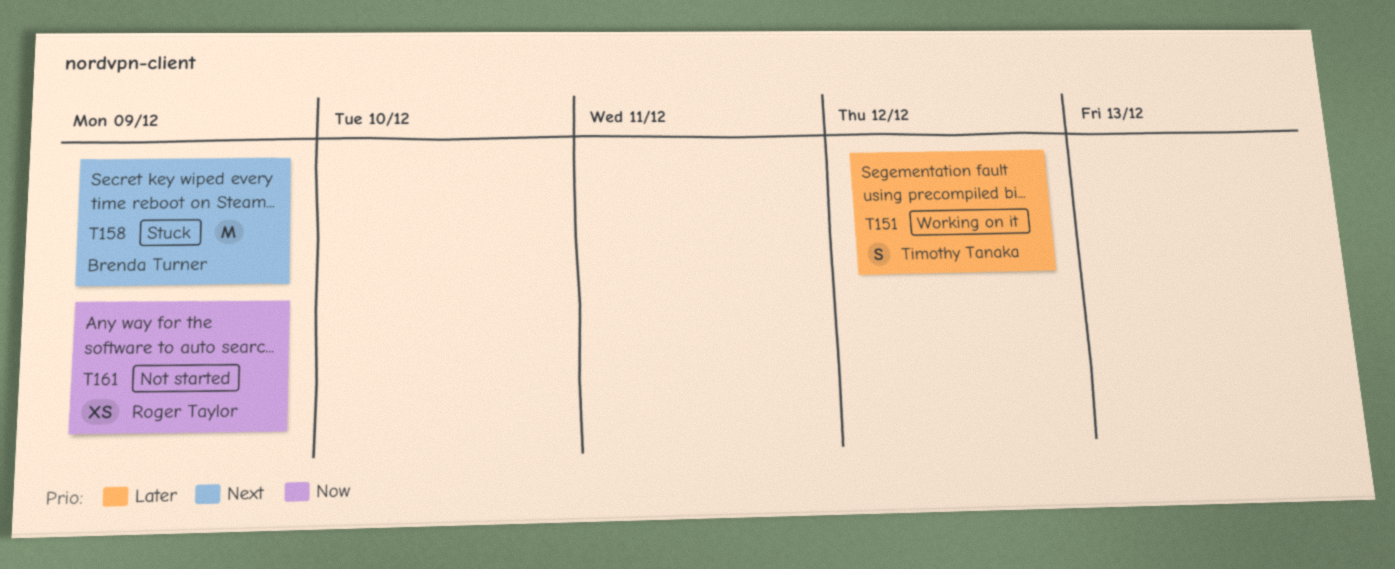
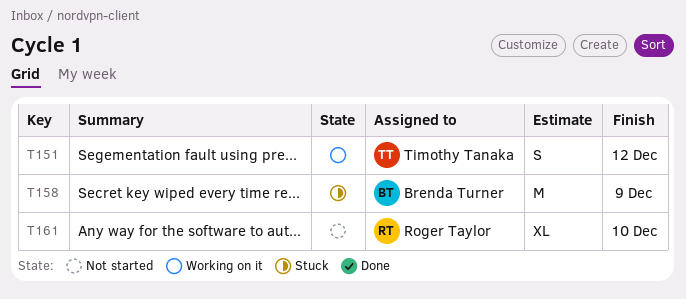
T161, estimate: XS -> XL
T161, due: Dec 9 -> Dec 10

